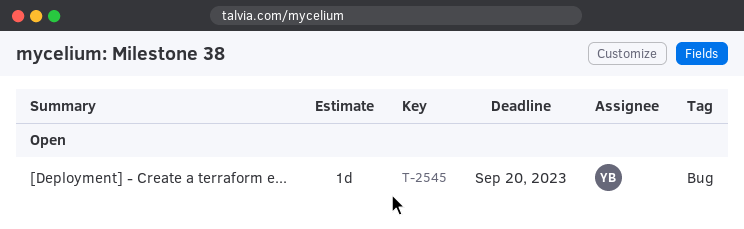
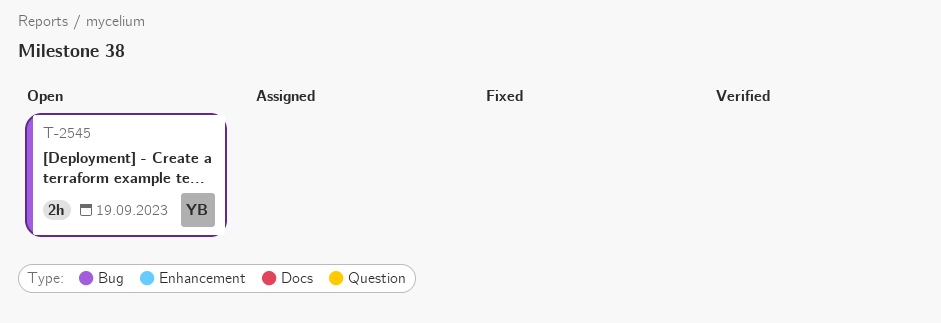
T-2545, estimate: 1d -> 2h
T-2545, due: Sep 20 -> Sep 19

